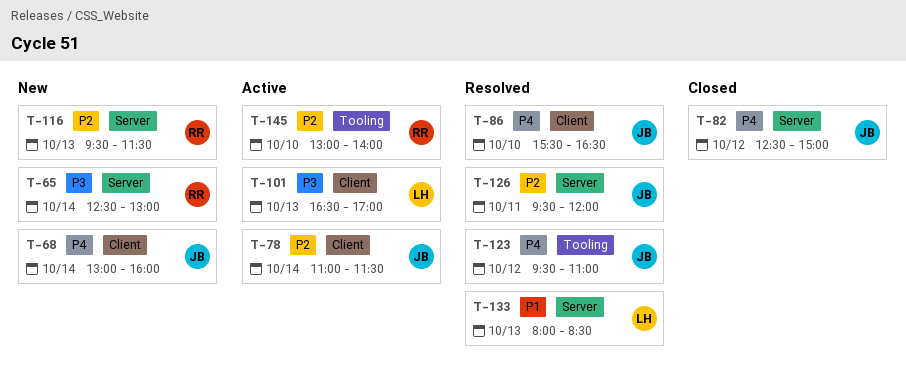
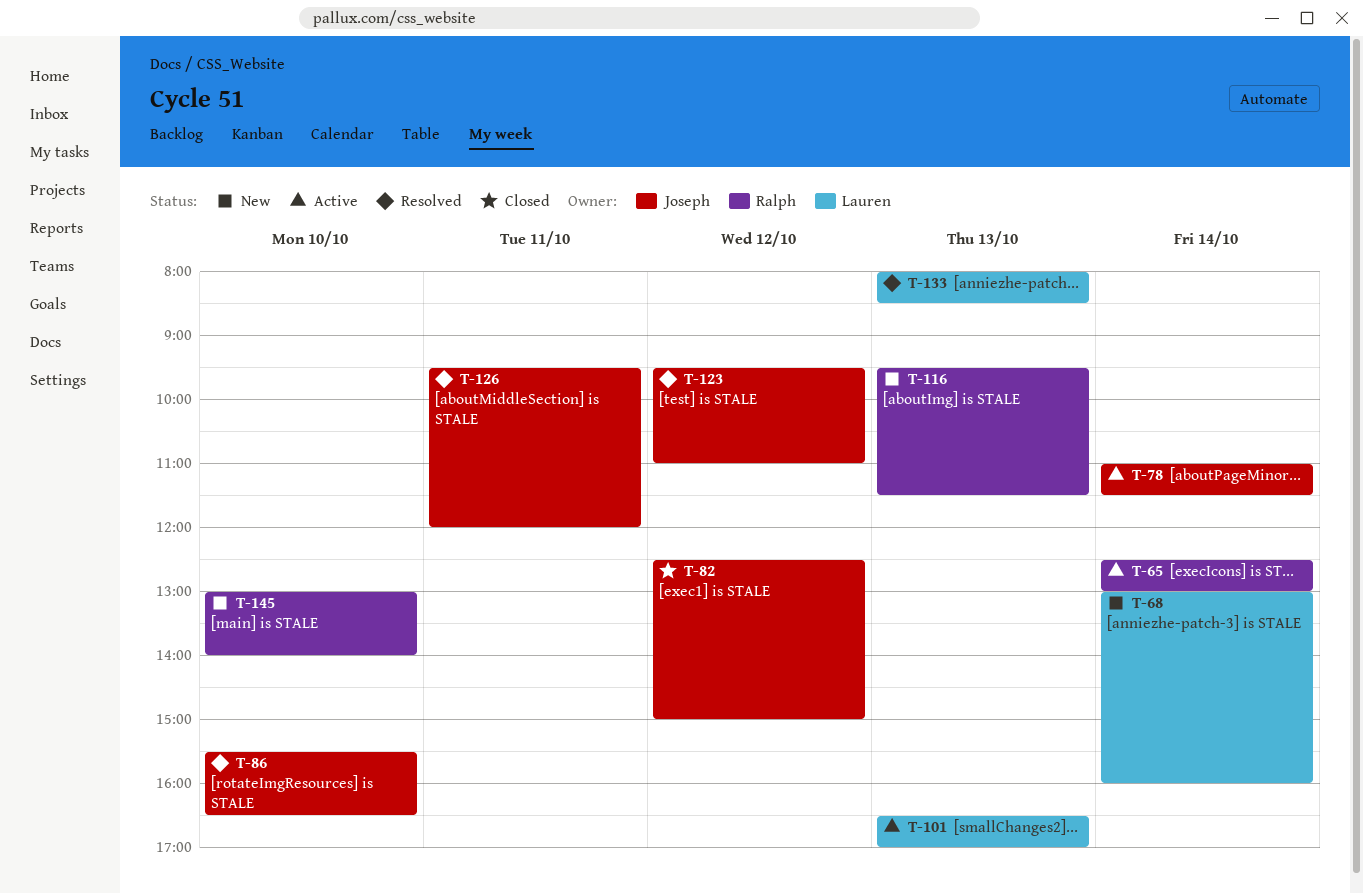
T-65, status: New -> Active
T-68, owner: Joseph -> Lauren
T-145, status: Active -> New

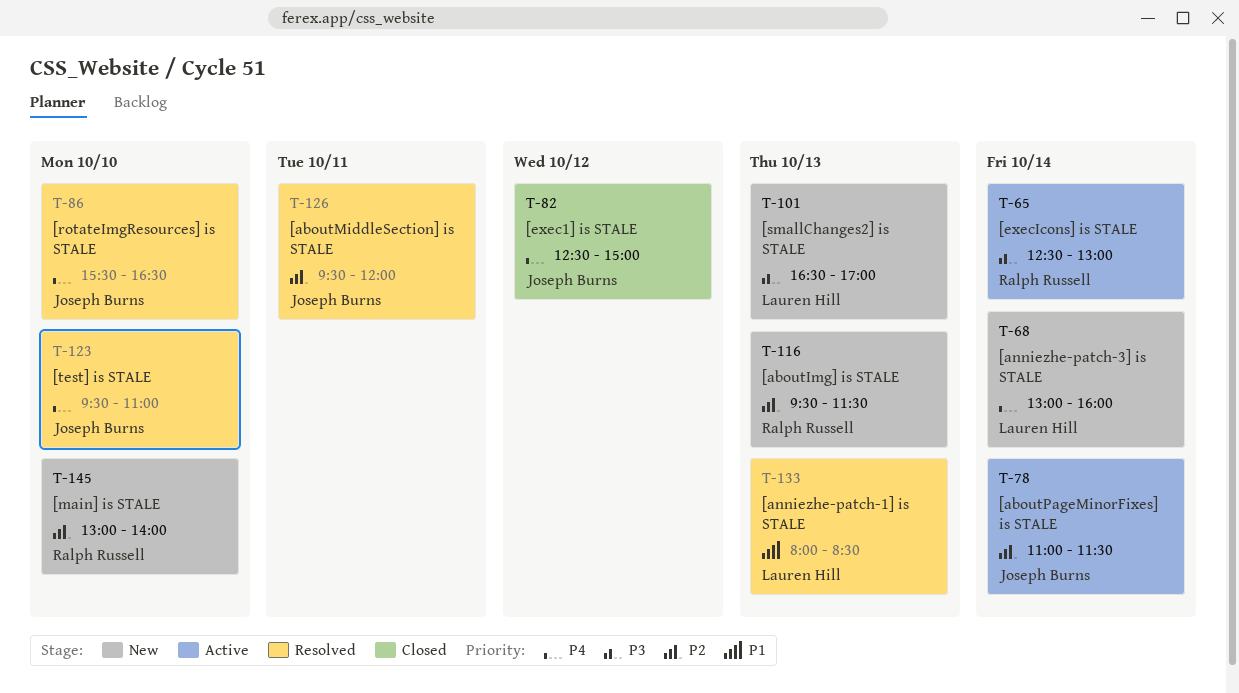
T-101, status: Active -> New
T-123, day: Oct 12 -> Oct 10

